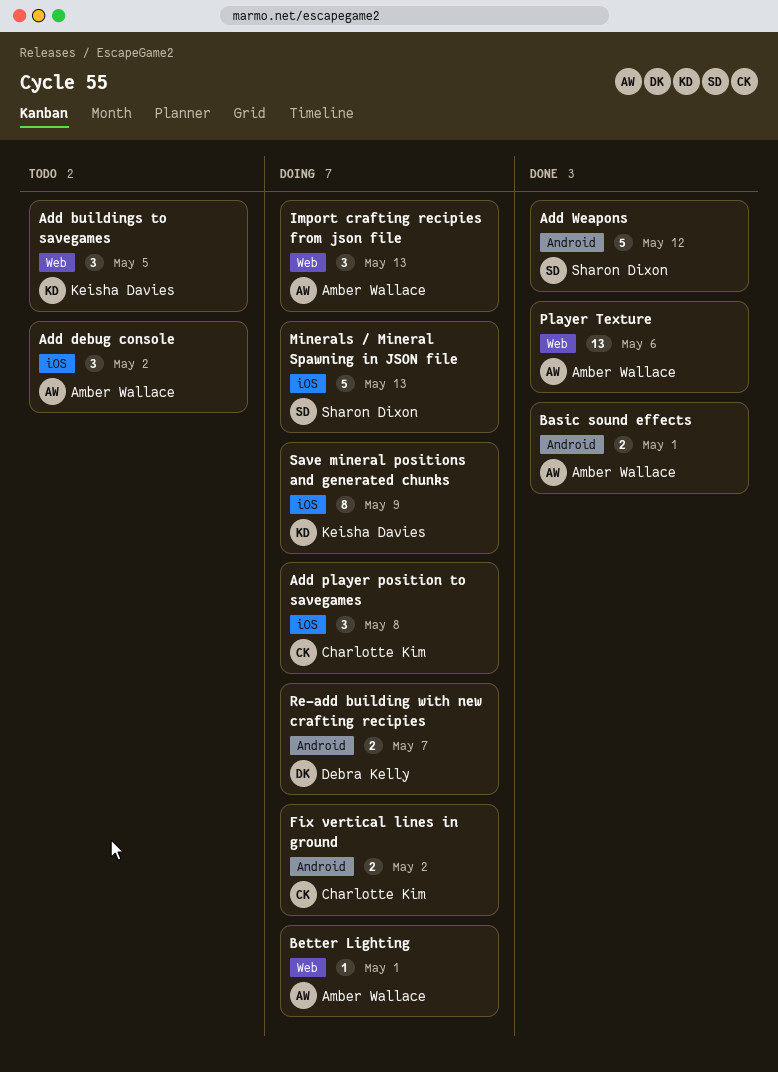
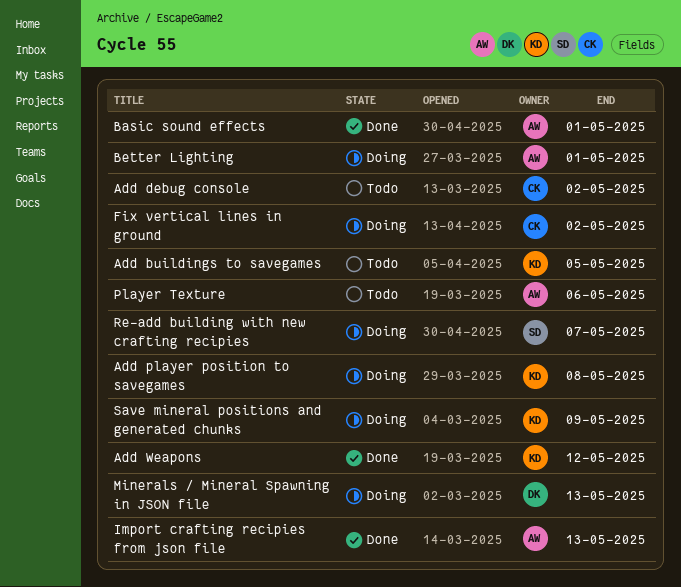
Add debug console, owner: Amber Wallace -> Charlotte Kim
Add player position to savegames, owner: Charlotte Kim -> Keisha Davies
Add Weapons, owner: Sharon Dixon -> Keisha Davies
Import crafting recipies from json file, status: Doing -> Done
Minerals / Mineral Spawning in JSON file, owner: Sharon Dixon -> Debra Kelly
Player Texture, status: Done -> Todo
Re-add building with new crafting recipies, owner: Debra Kelly -> Sharon Dixon

